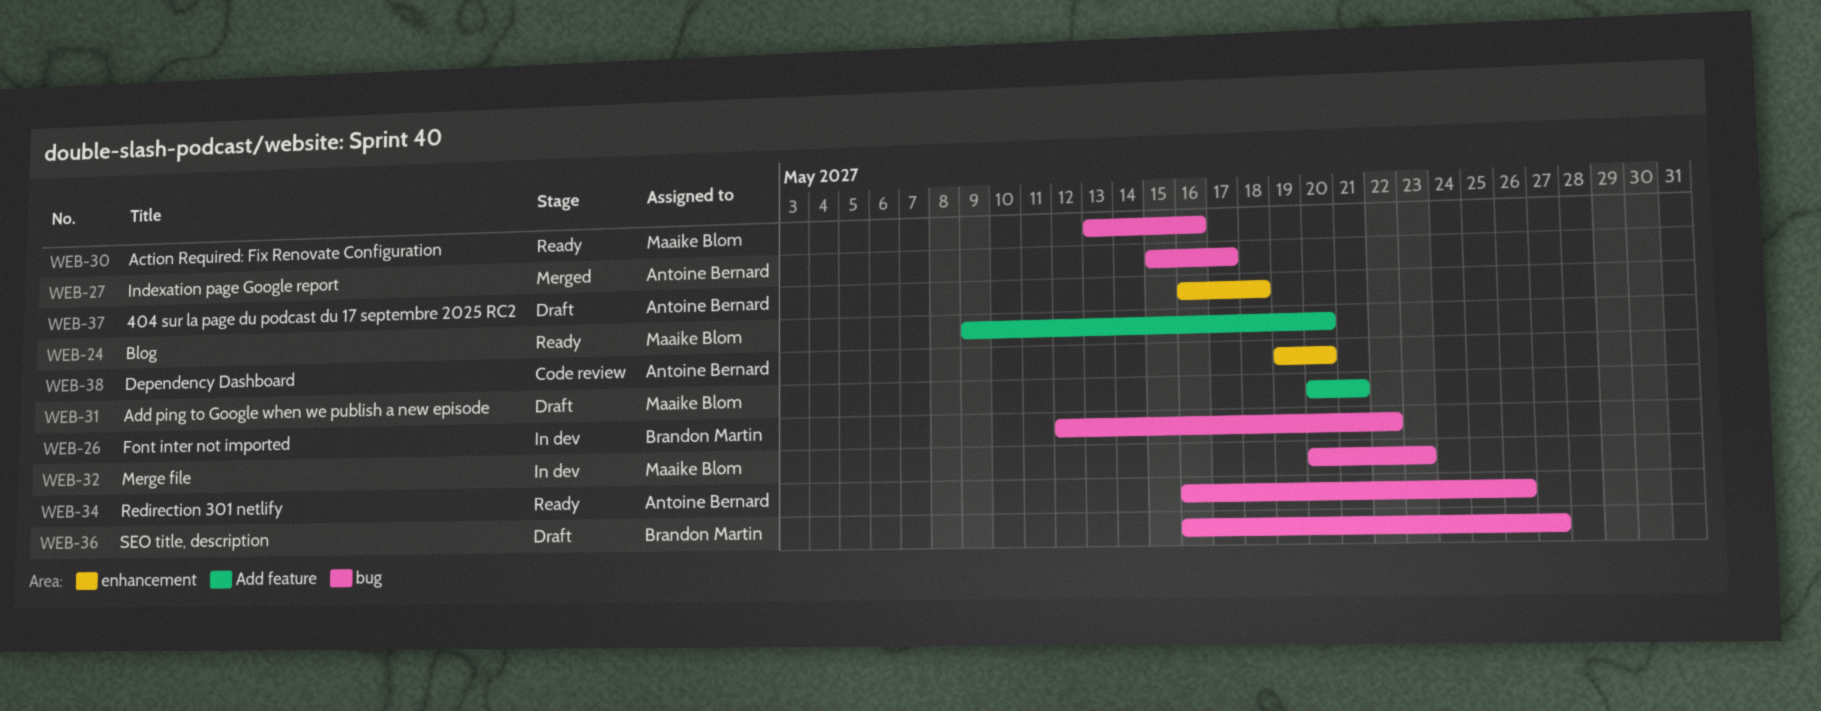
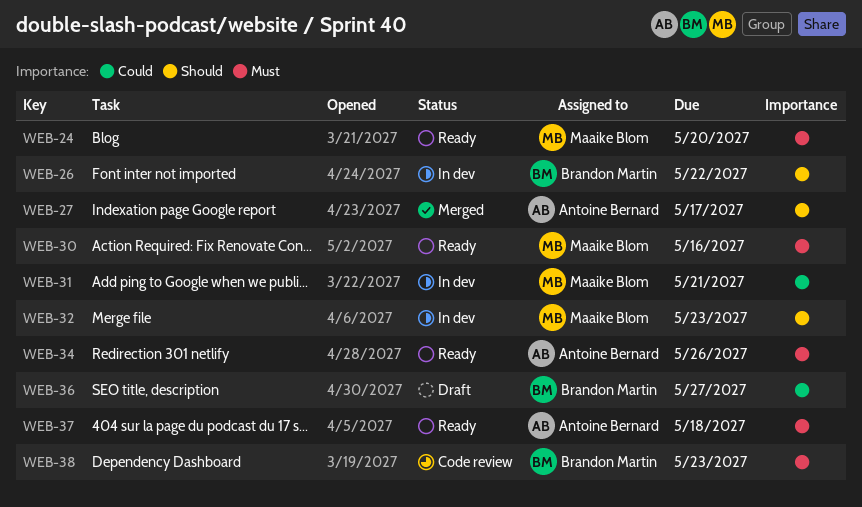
WEB-31, status: Draft -> In dev
WEB-37, status: Draft -> Ready
WEB-38, owner: Antoine Bernard -> Brandon Martin
WEB-38, due: May 20 -> May 23

